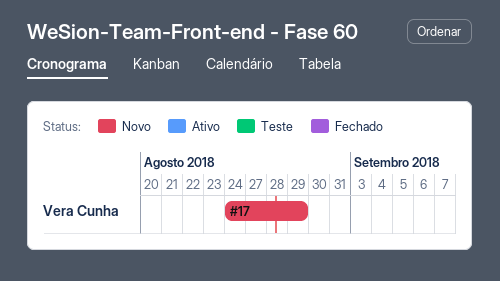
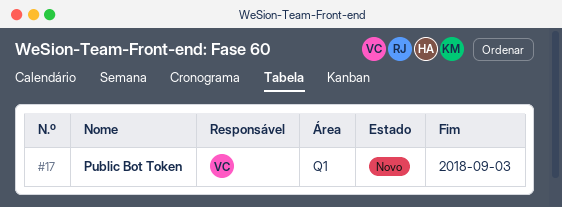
#17, due: Aug 29 -> Sep 3

